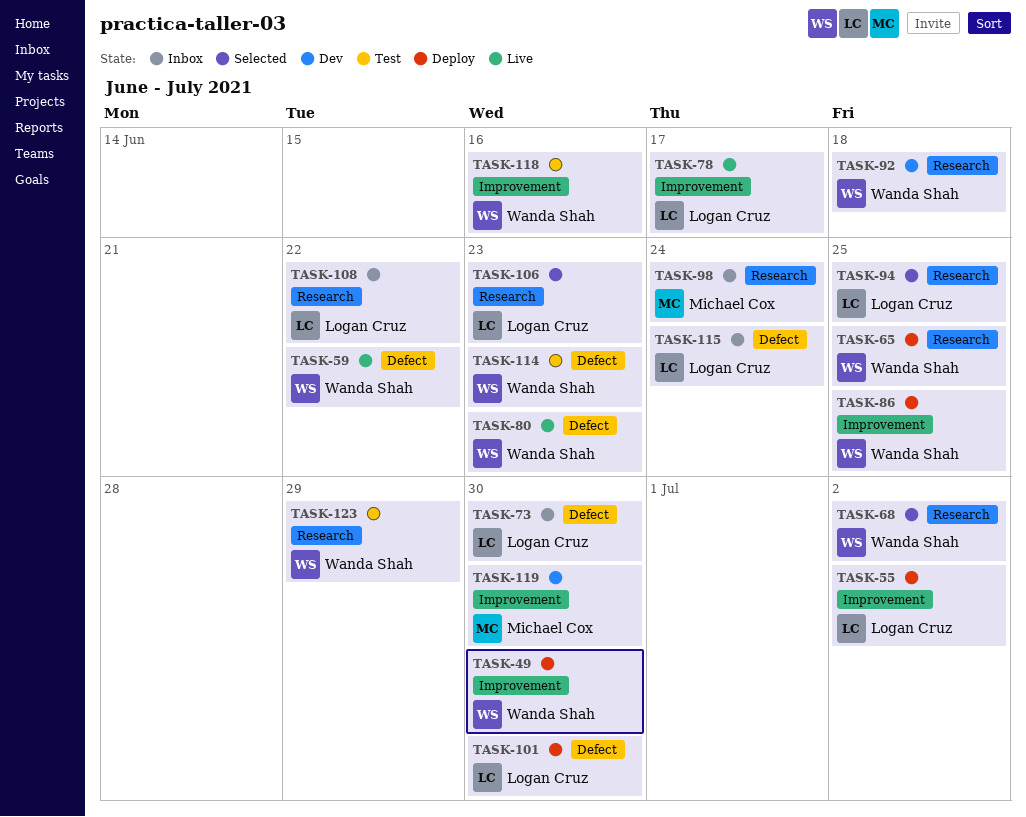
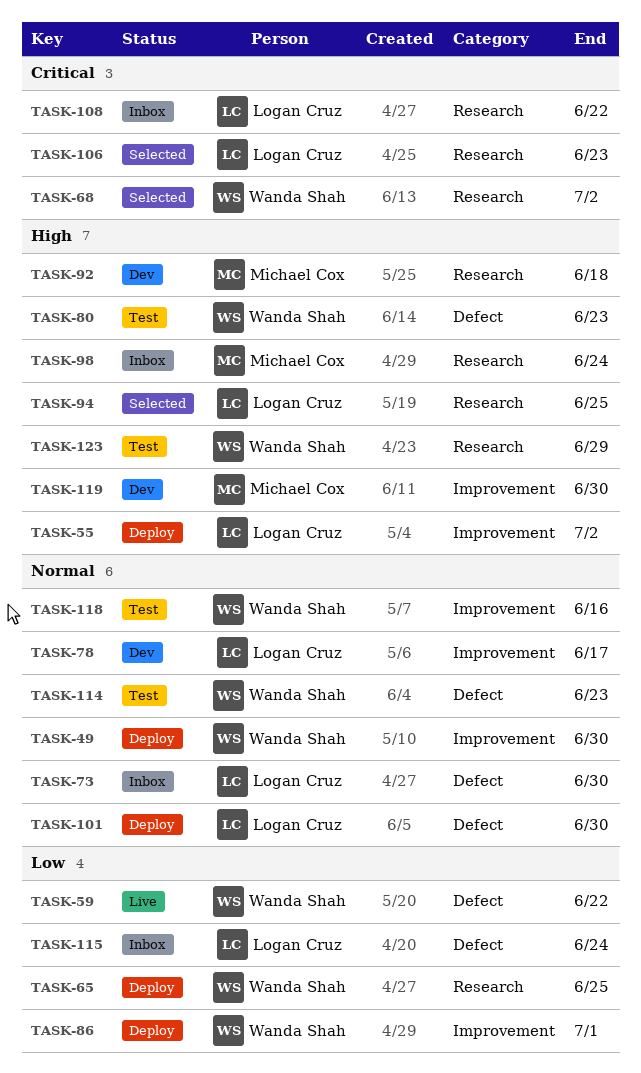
TASK-78, status: Live -> Dev
TASK-80, status: Live -> Test
TASK-86, due: Jun 25 -> Jul 1
TASK-92, owner: Wanda Shah -> Michael Cox

